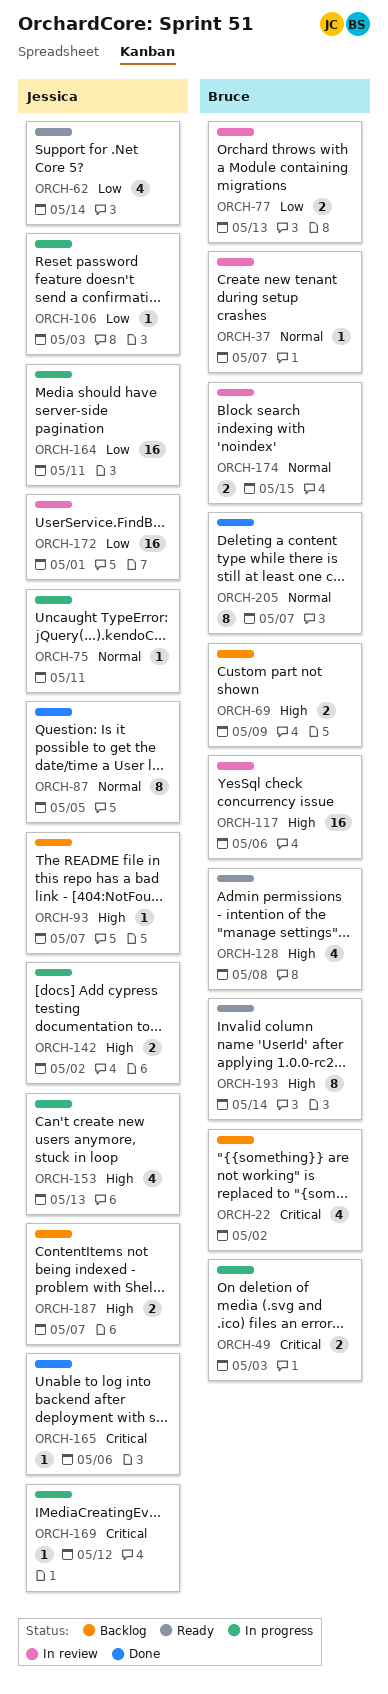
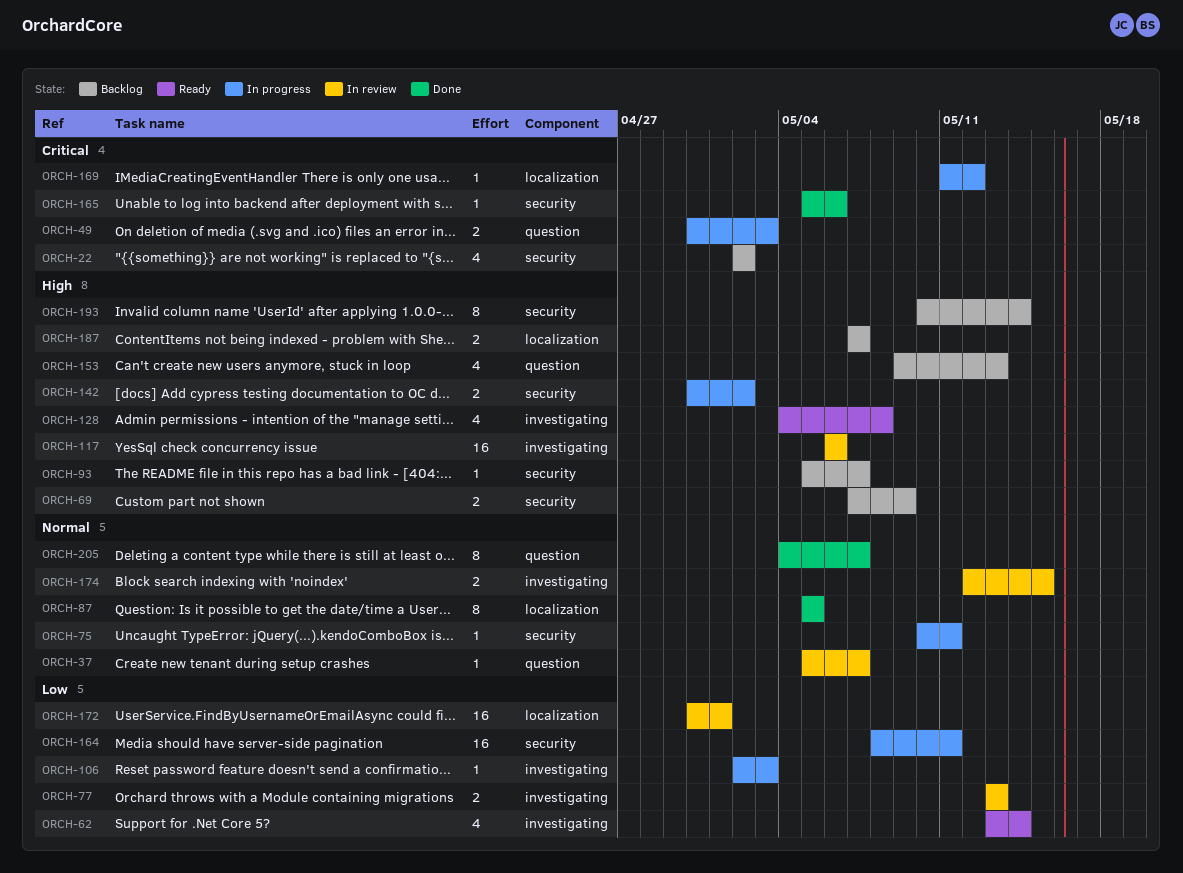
ORCH-153, status: In progress -> Backlog
ORCH-193, status: Ready -> Backlog

